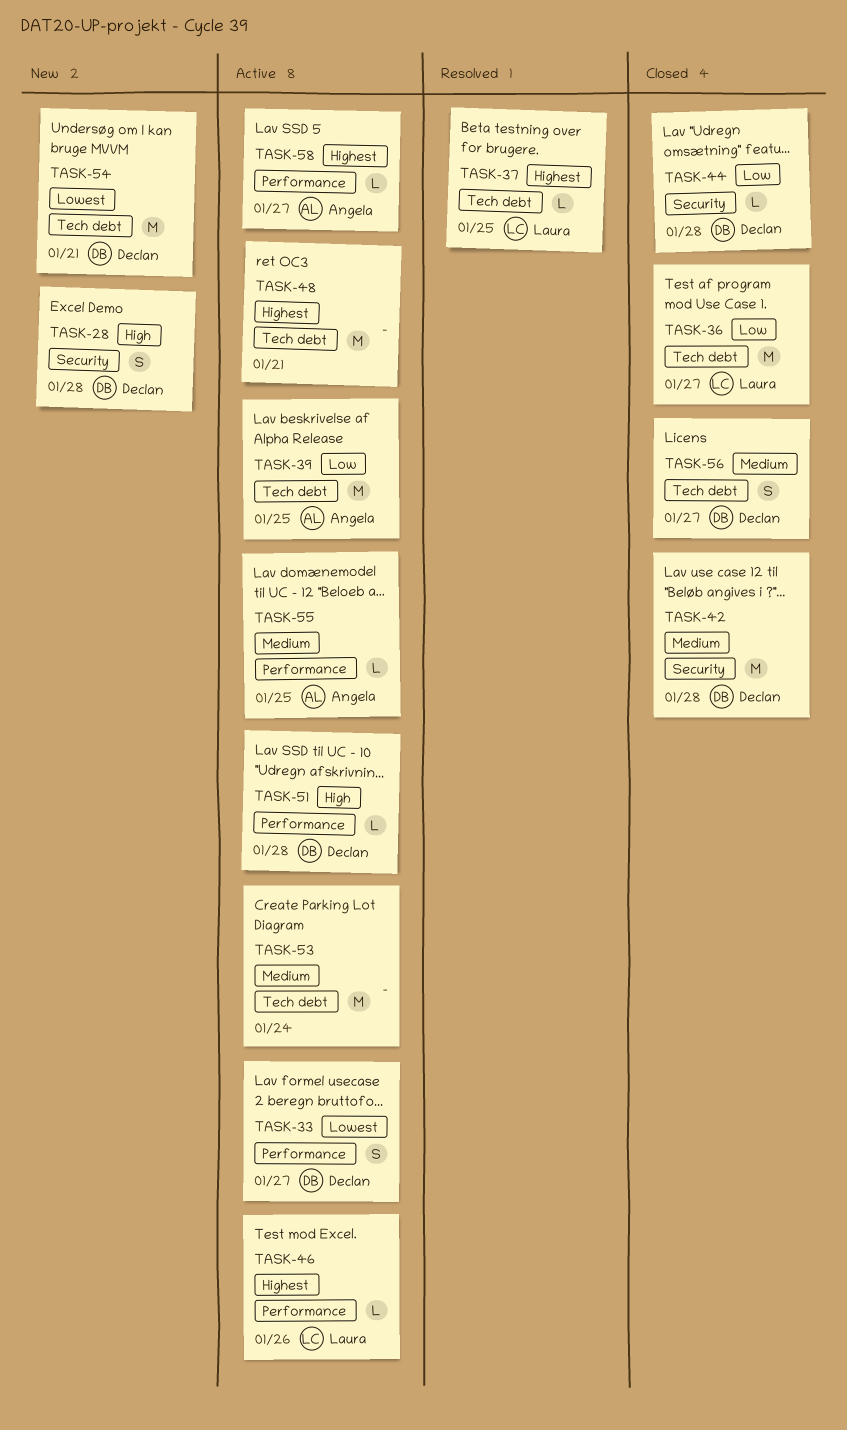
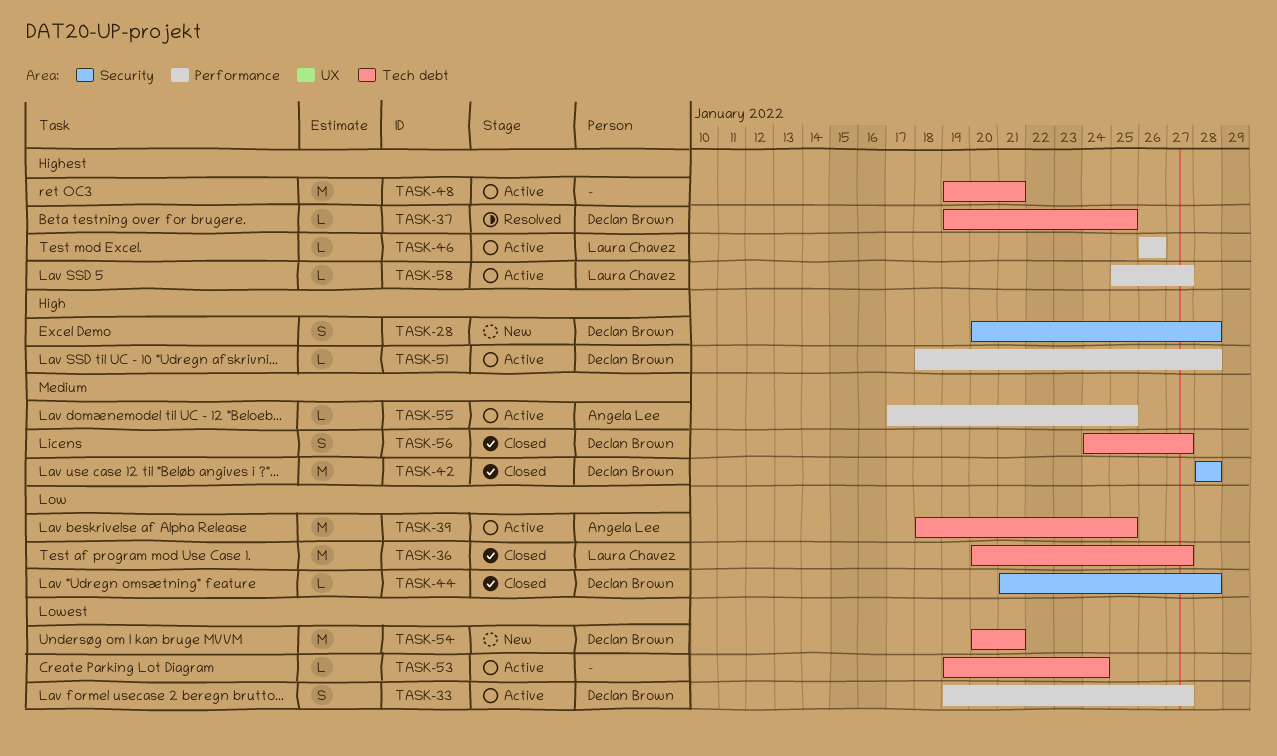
TASK-37, owner: Laura Chavez -> Declan Brown
TASK-53, priority: Medium -> Lowest
TASK-53, estimate: M -> L
TASK-58, owner: Angela Lee -> Laura Chavez

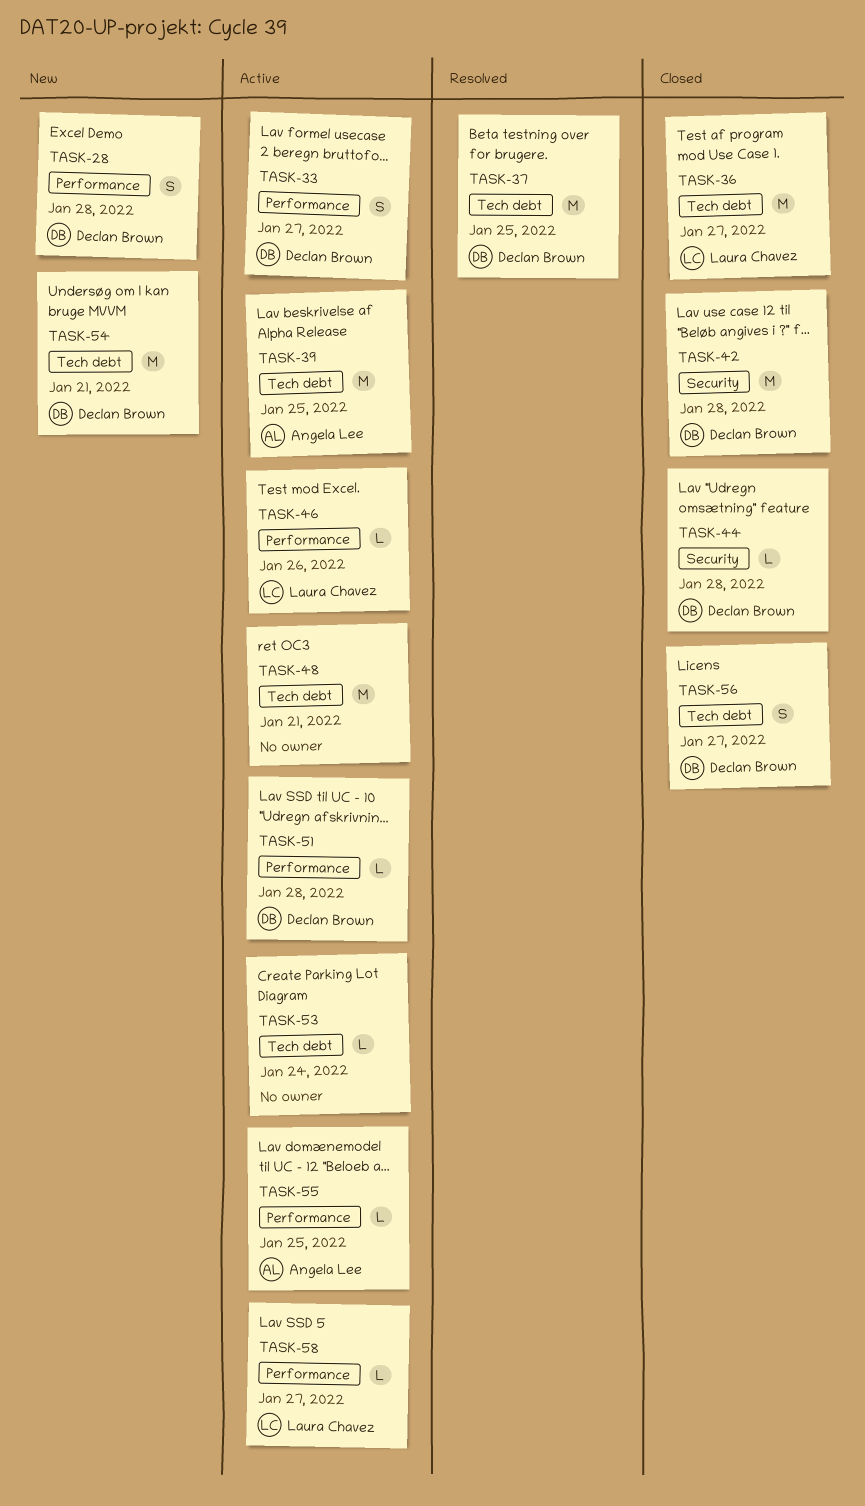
TASK-28, label: Security -> Performance
TASK-37, estimate: L -> M

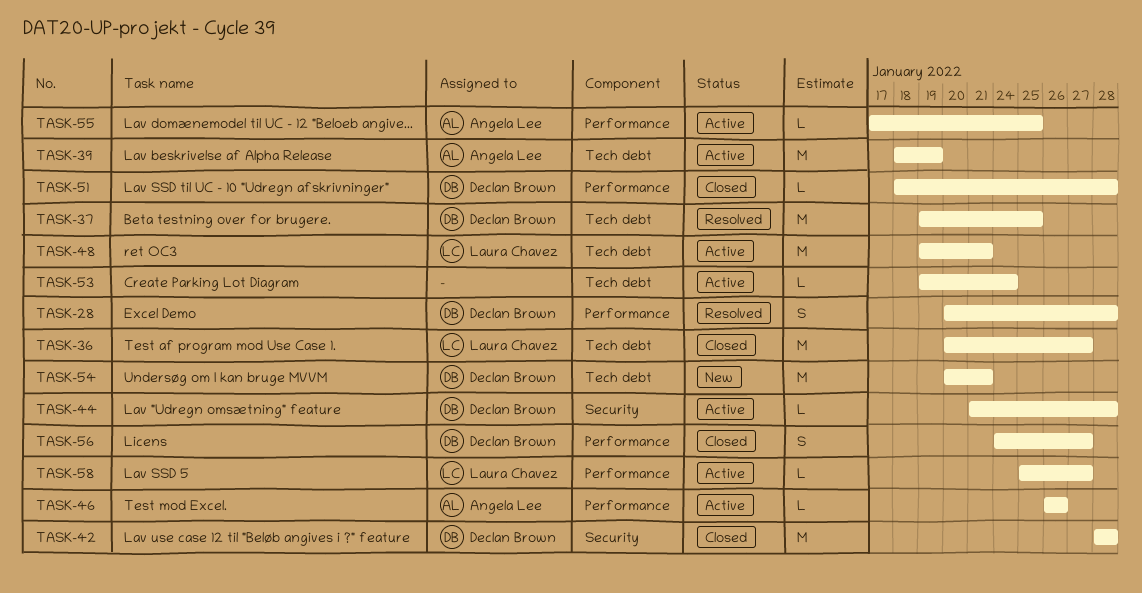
TASK-28, status: New -> Resolved
TASK-33: present -> none
TASK-39, due: Jan 25 -> Jan 19
TASK-44, status: Closed -> Active
TASK-46, owner: Laura Chavez -> Angela Lee
TASK-48, owner: none -> Laura Chavez
TASK-51, status: Active -> Closed
TASK-56, label: Tech debt -> Performance

